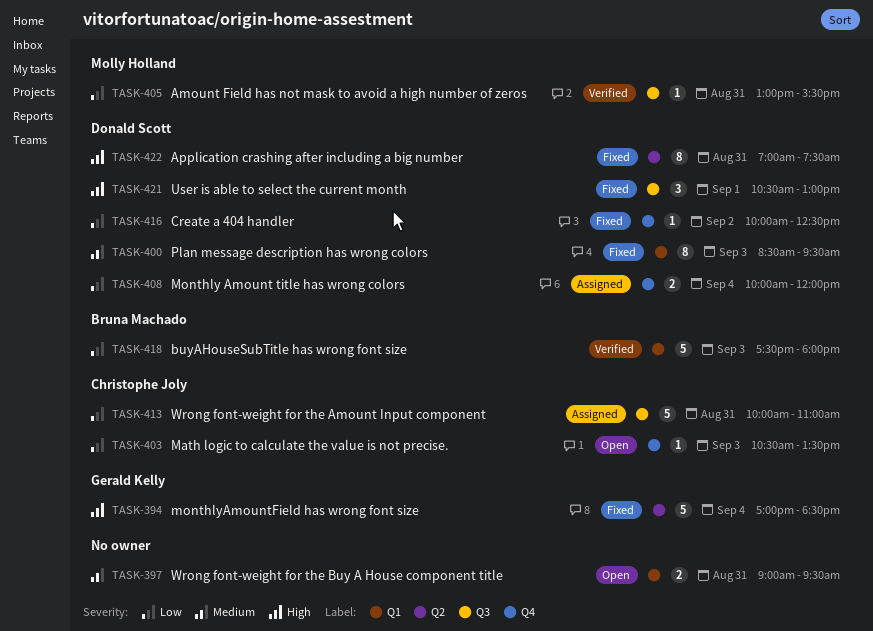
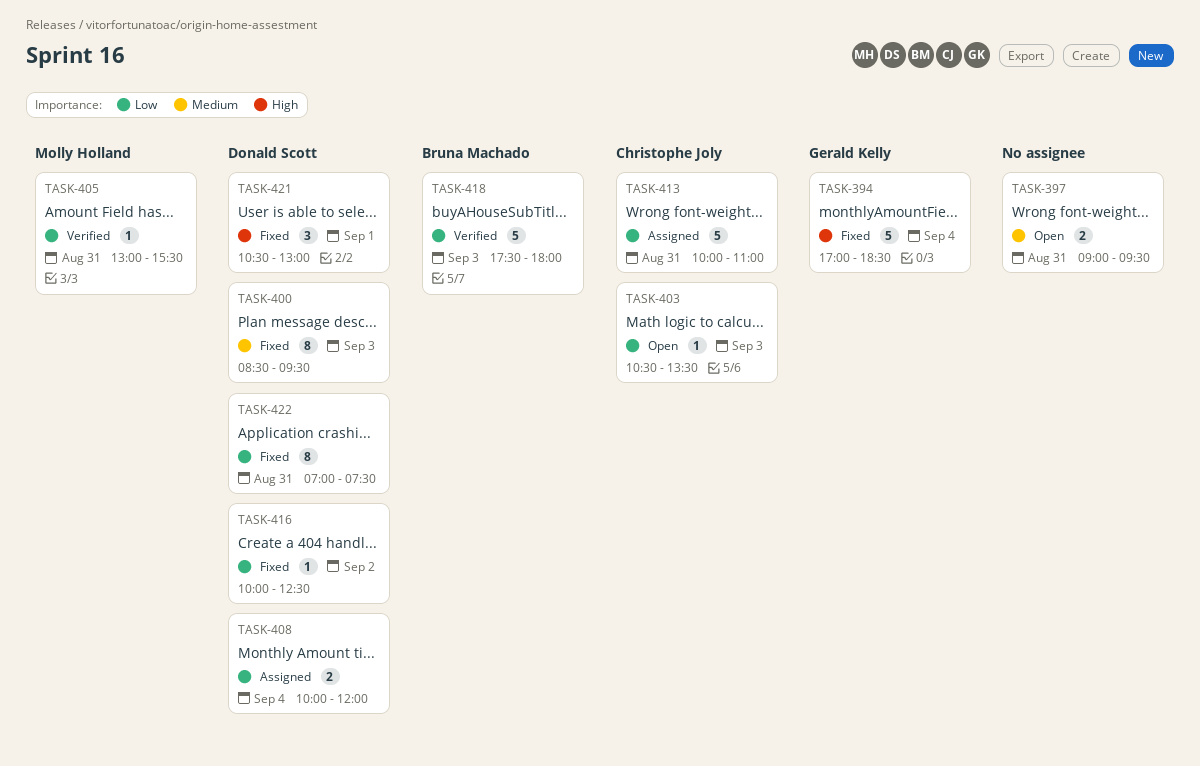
TASK-422, priority: High -> Low

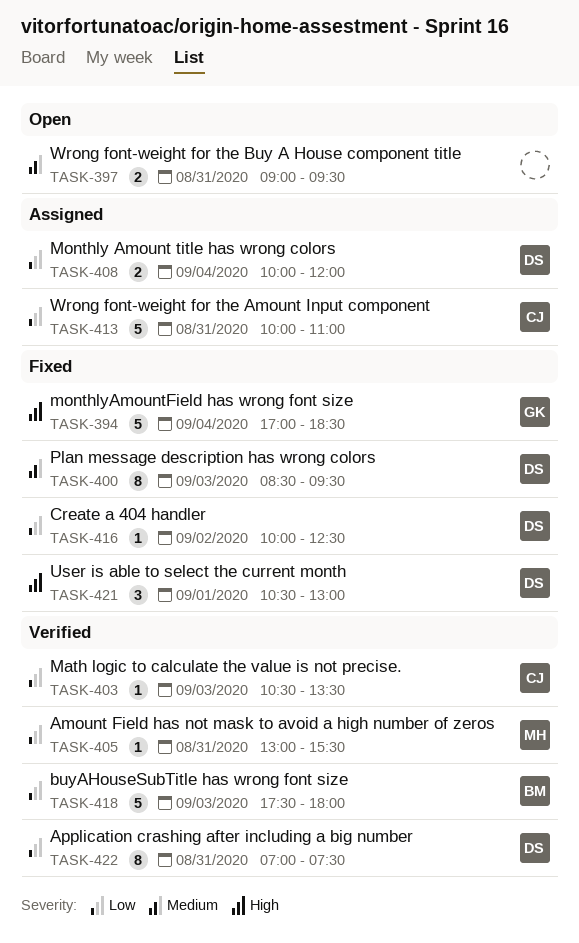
TASK-403, status: Open -> Verified
TASK-422, status: Fixed -> Verified

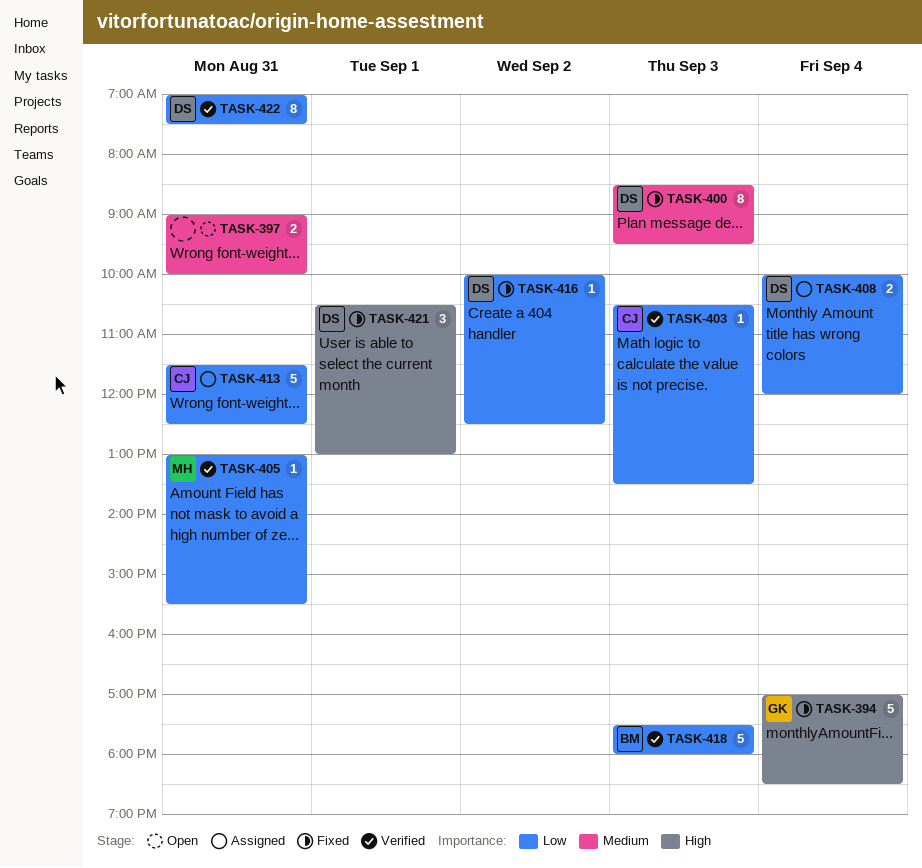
TASK-397, ends: 09:30 -> 10:00
TASK-413, begins: 10:00 -> 11:30
TASK-413, ends: 11:00 -> 12:30

